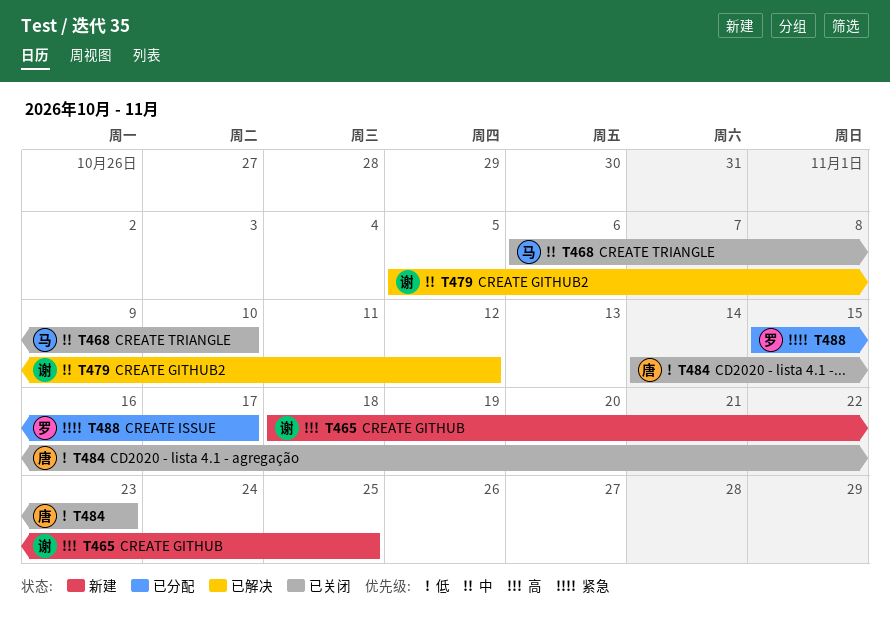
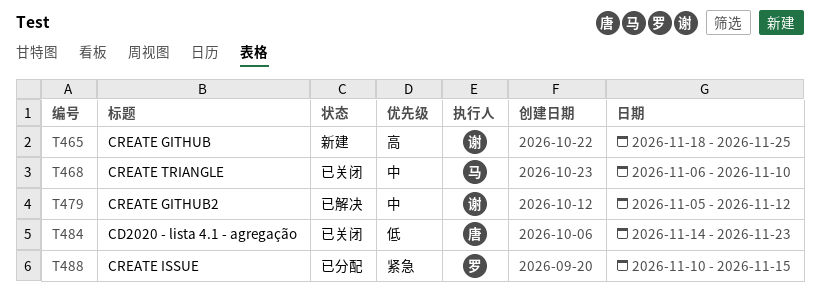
T488, start: Nov 15 -> Nov 10
T488, due: Nov 17 -> Nov 15

